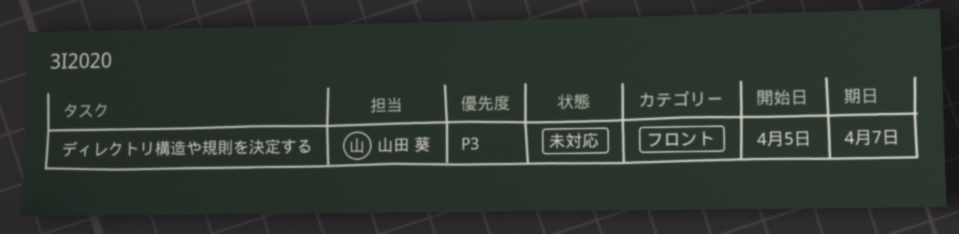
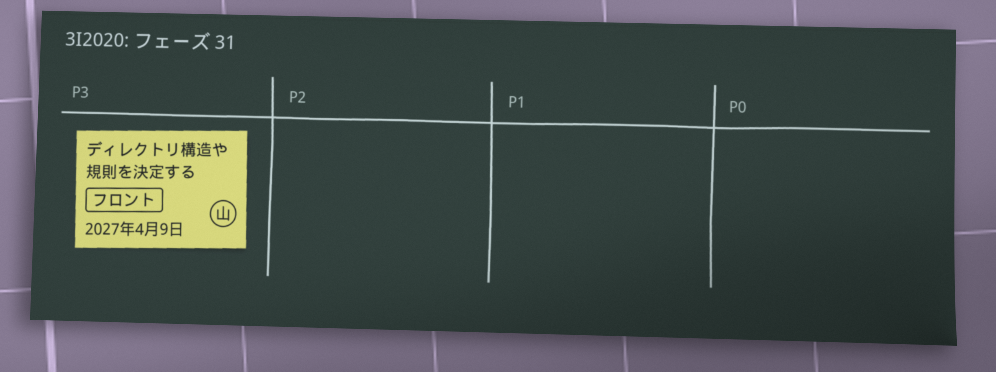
ディレクトリ構造や規則を決定する, due: Apr 7 -> Apr 9

